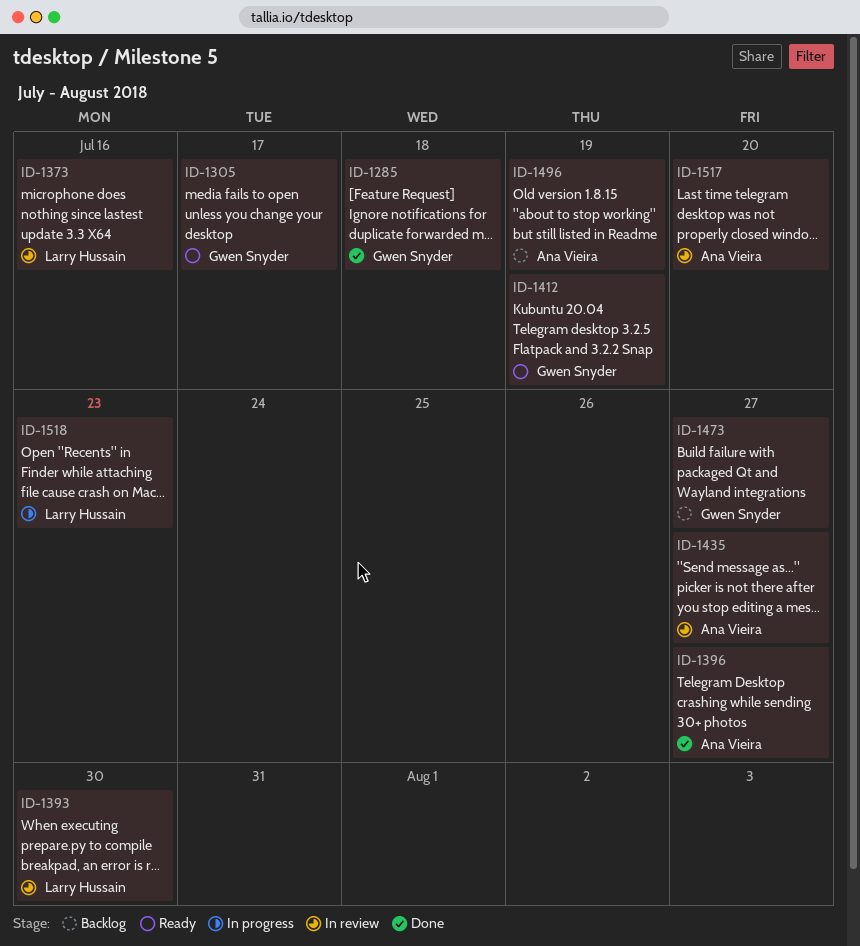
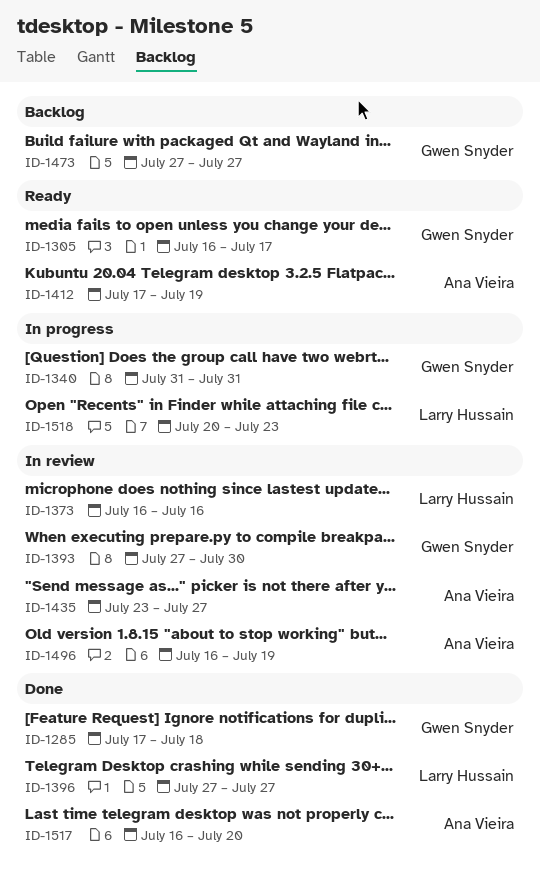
ID-1340: none -> present
ID-1393, owner: Larry Hussain -> Gwen Snyder
ID-1396, owner: Ana Vieira -> Larry Hussain
ID-1412, owner: Gwen Snyder -> Ana Vieira
ID-1496, status: Backlog -> In review
ID-1517, status: In review -> Done

